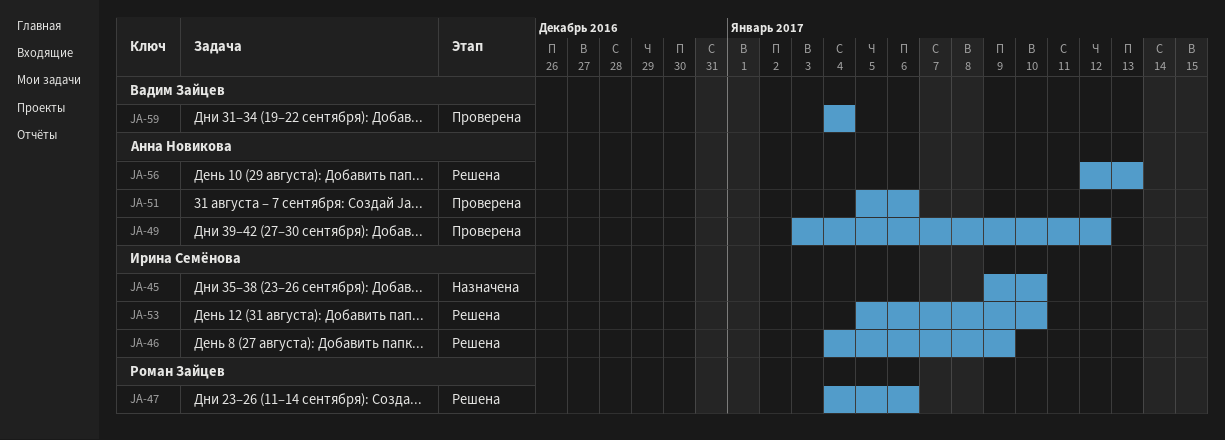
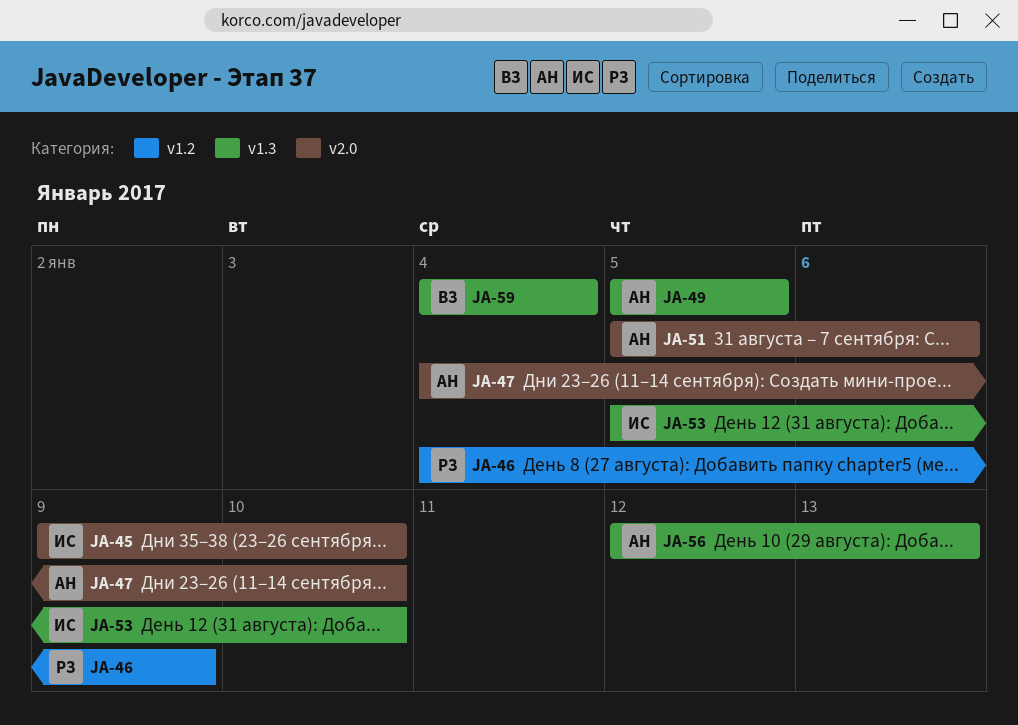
JA-46, owner: Ирина Семёнова -> Роман Зайцев
JA-47, owner: Роман Зайцев -> Анна Новикова
JA-47, due: Jan 6 -> Jan 10
JA-49, start: Jan 3 -> Jan 5
JA-49, due: Jan 12 -> Jan 5

